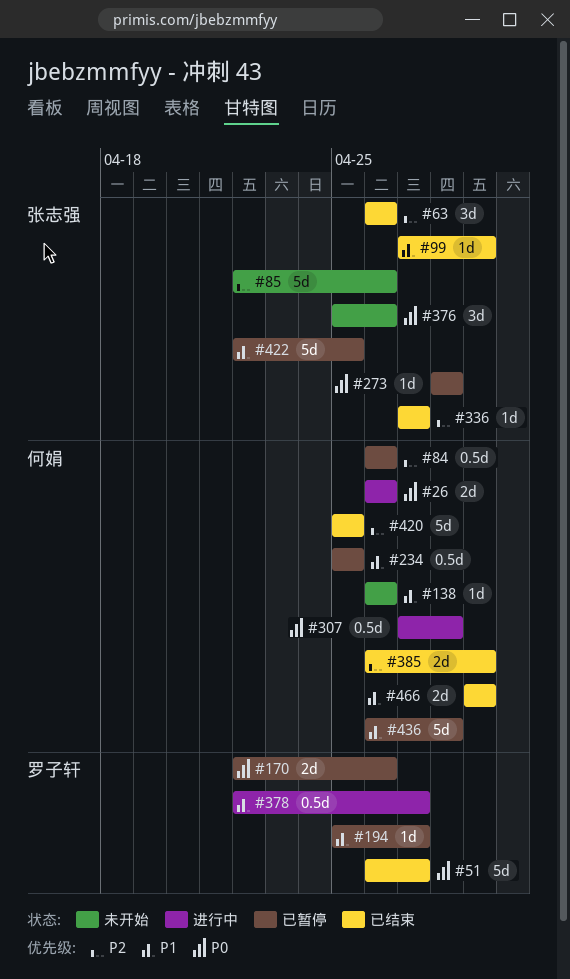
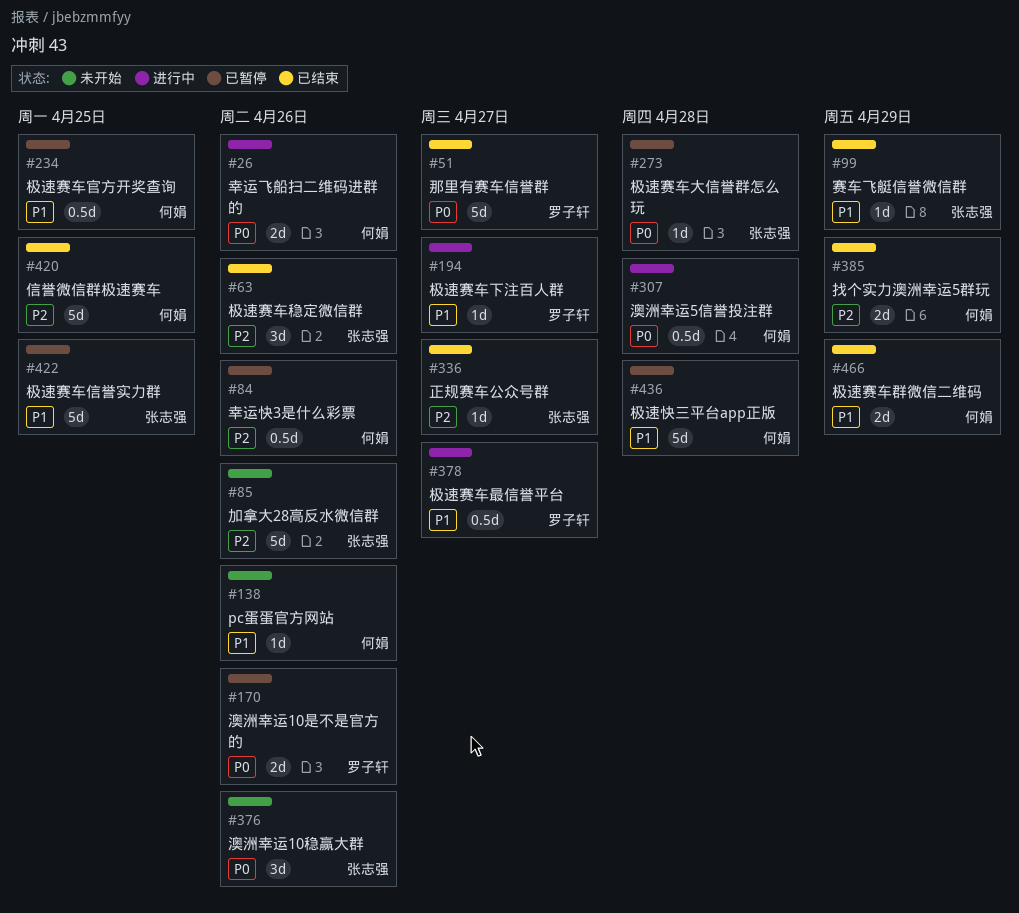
#194, status: 已暂停 -> 进行中

